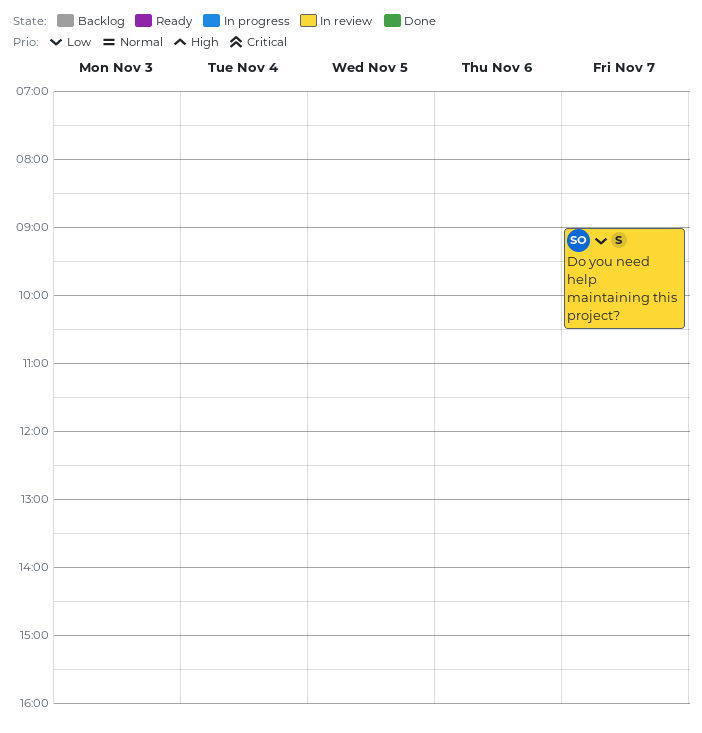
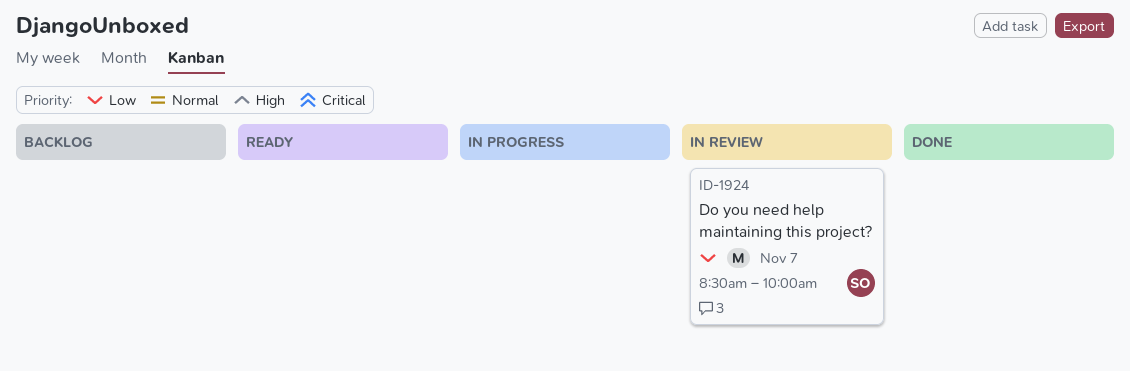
Do you need help maintaining this project?, estimate: S -> M
Do you need help maintaining this project?, begins: 09:00 -> 08:30
Do you need help maintaining this project?, ends: 10:30 -> 10:00

